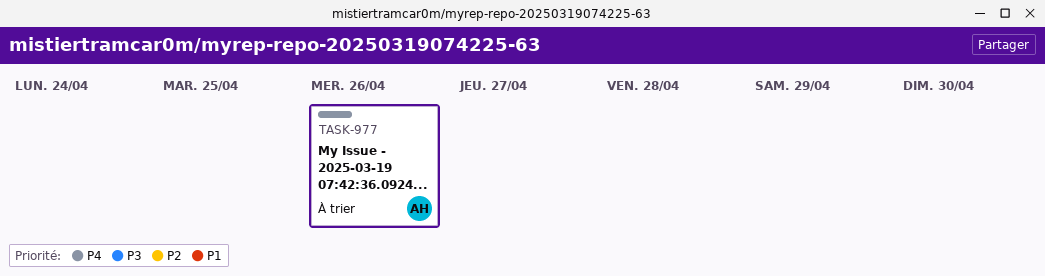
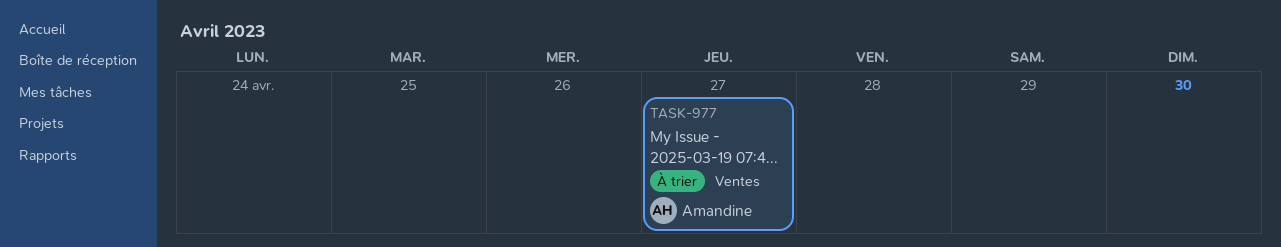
TASK-977, due: Apr 26 -> Apr 27

